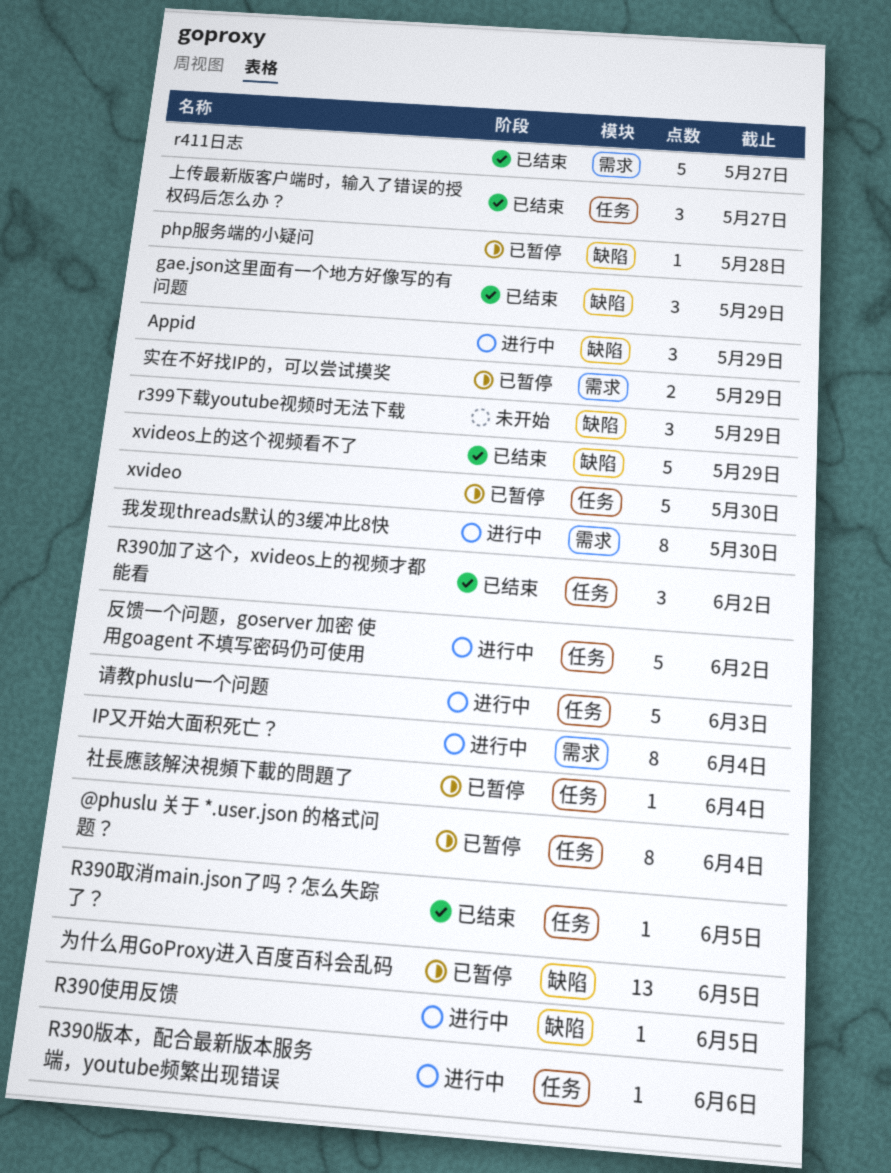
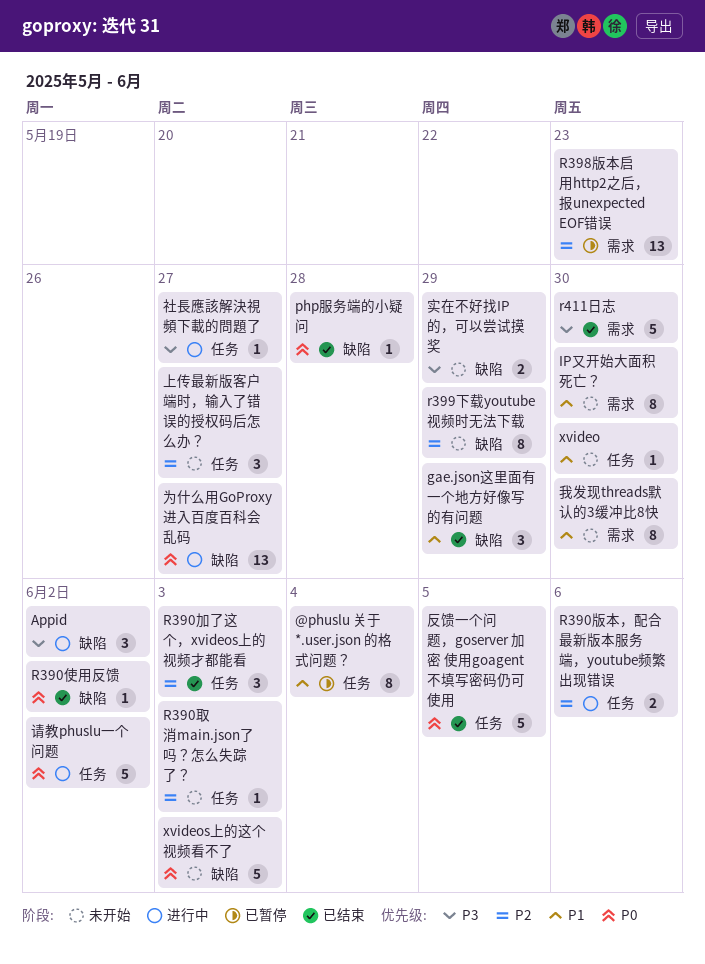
Appid, due: May 29 -> Jun 2
IP又开始大面积死亡？, status: 进行中 -> 未开始
IP又开始大面积死亡？, due: Jun 4 -> May 30
php服务端的小疑问, status: 已暂停 -> 已结束
R390使用反馈, status: 进行中 -> 已结束
R390使用反馈, due: Jun 5 -> Jun 2
R390加了这个，xvideos上的视频才都能看, due: Jun 2 -> Jun 3
R390取消main.json了吗？怎么失踪了？, status: 已结束 -> 未开始
R390取消main.json了吗？怎么失踪了？, due: Jun 5 -> Jun 3
R390版本，配合最新版本服务端，youtube频繁出现错误, estimate: 1 -> 2
R398版本启用http2之后，报unexpected EOF错误: none -> present
r399下载youtube视频时无法下载, estimate: 3 -> 8
r411日志, due: May 27 -> May 30
xvideo, status: 已暂停 -> 未开始
xvideo, estimate: 5 -> 1
xvideos上的这个视频看不了, status: 已结束 -> 未开始
xvideos上的这个视频看不了, due: May 29 -> Jun 3
上传最新版客户端时，输入了错误的授权码后怎么办？, status: 已结束 -> 未开始
为什么用GoProxy进入百度百科会乱码, status: 已暂停 -> 进行中
为什么用GoProxy进入百度百科会乱码, due: Jun 5 -> May 27
反馈一个问题，goserver 加密 使用goagent 不填写密码仍可使用, status: 进行中 -> 已结束
反馈一个问题，goserver 加密 使用goagent 不填写密码仍可使用, due: Jun 2 -> Jun 5
实在不好找IP的，可以尝试摸奖, status: 已暂停 -> 未开始
实在不好找IP的，可以尝试摸奖, label: 需求 -> 缺陷
我发现threads默认的3缓冲比8快, status: 进行中 -> 未开始
社長應該解決視頻下載的問題了, status: 已暂停 -> 进行中
社長應該解決視頻下載的問題了, due: Jun 4 -> May 27
请教phuslu一个问题, due: Jun 3 -> Jun 2

